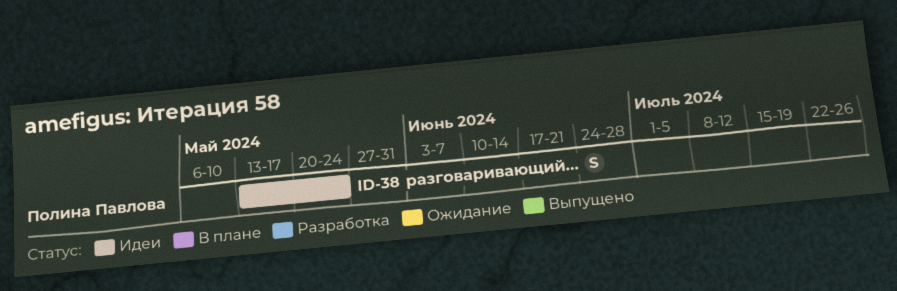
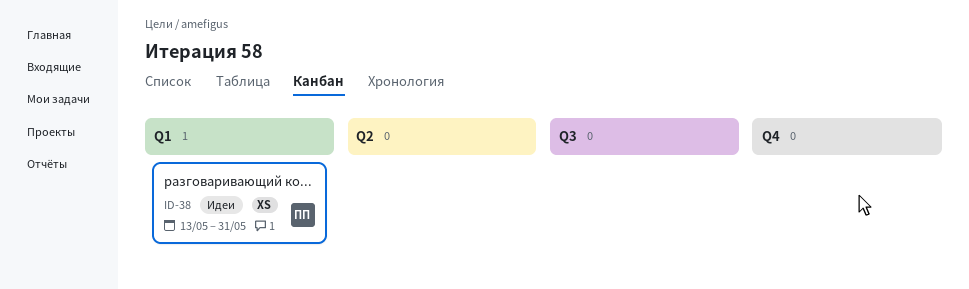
ID-38, estimate: S -> XS
ID-38, due: May 24 -> May 31

